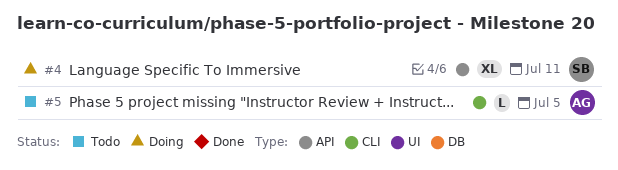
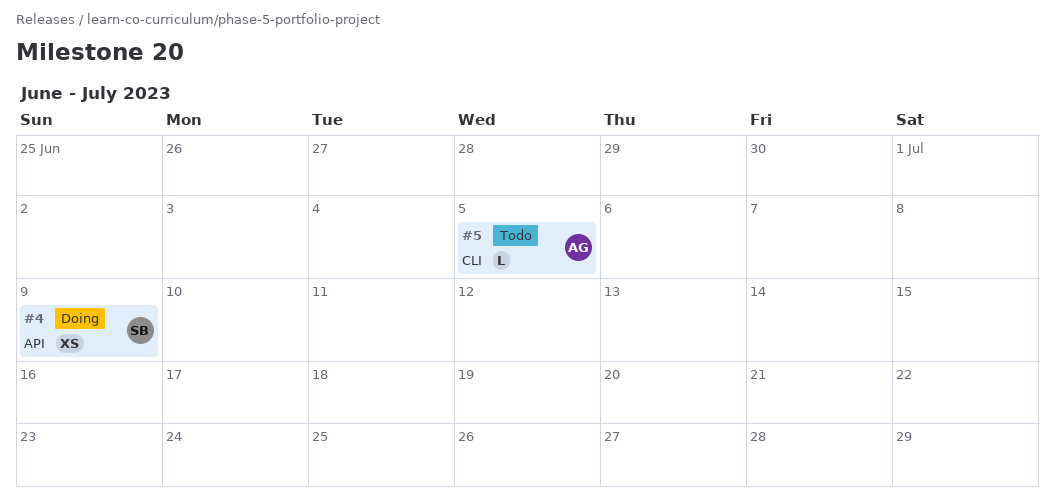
#4, estimate: XL -> XS
#4, due: Jul 11 -> Jul 9

